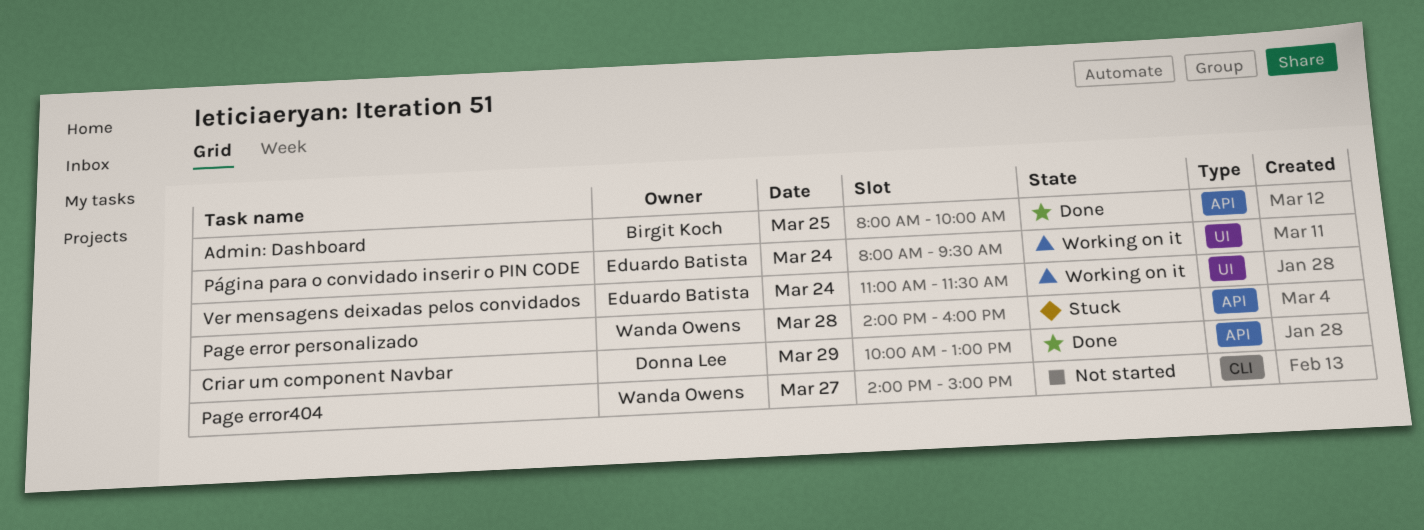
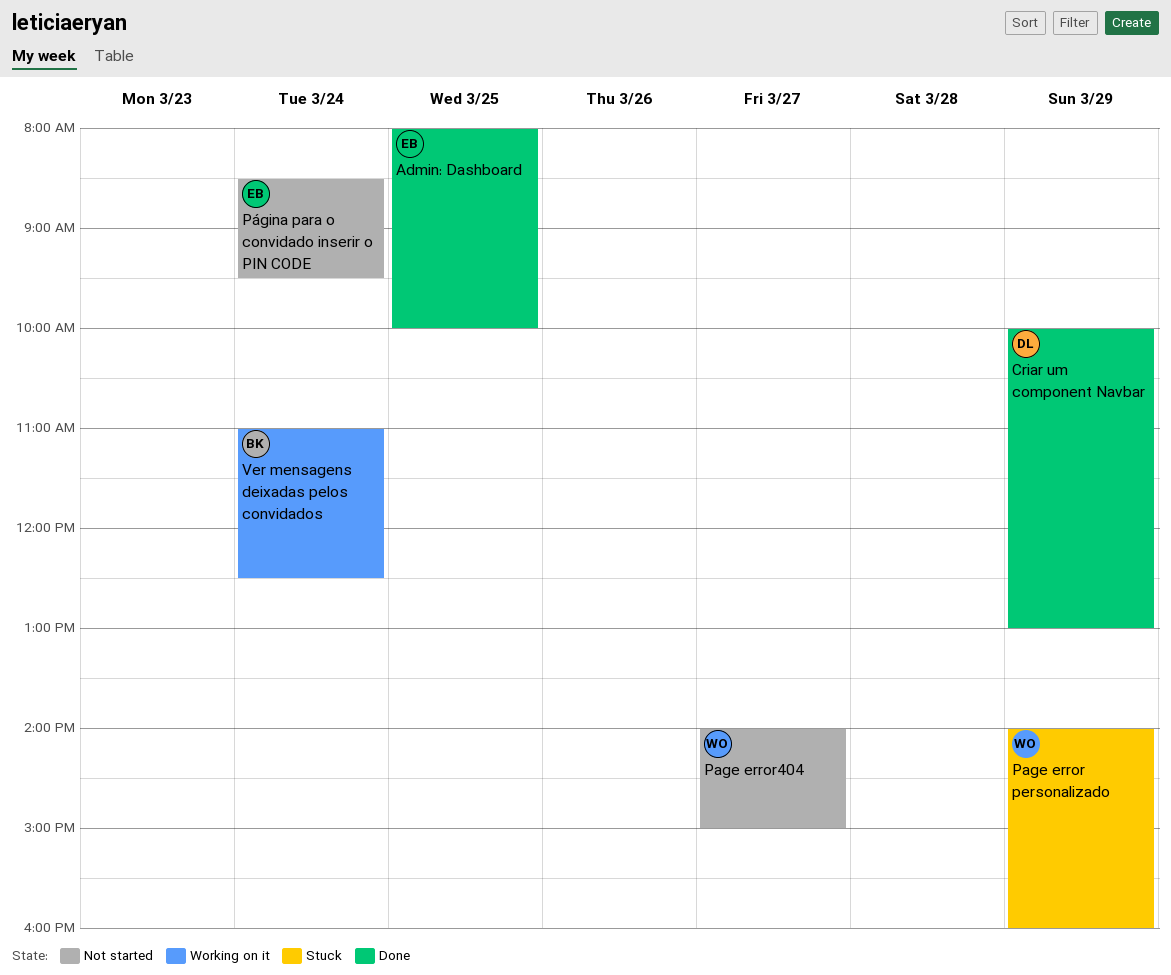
Admin: Dashboard, owner: Birgit Koch -> Eduardo Batista
Page error personalizado, day: Mar 28 -> Mar 29
Página para o convidado inserir o PIN CODE, status: Working on it -> Not started
Página para o convidado inserir o PIN CODE, begins: 08:00 -> 08:30
Ver mensagens deixadas pelos convidados, owner: Eduardo Batista -> Birgit Koch
Ver mensagens deixadas pelos convidados, ends: 11:30 -> 12:30

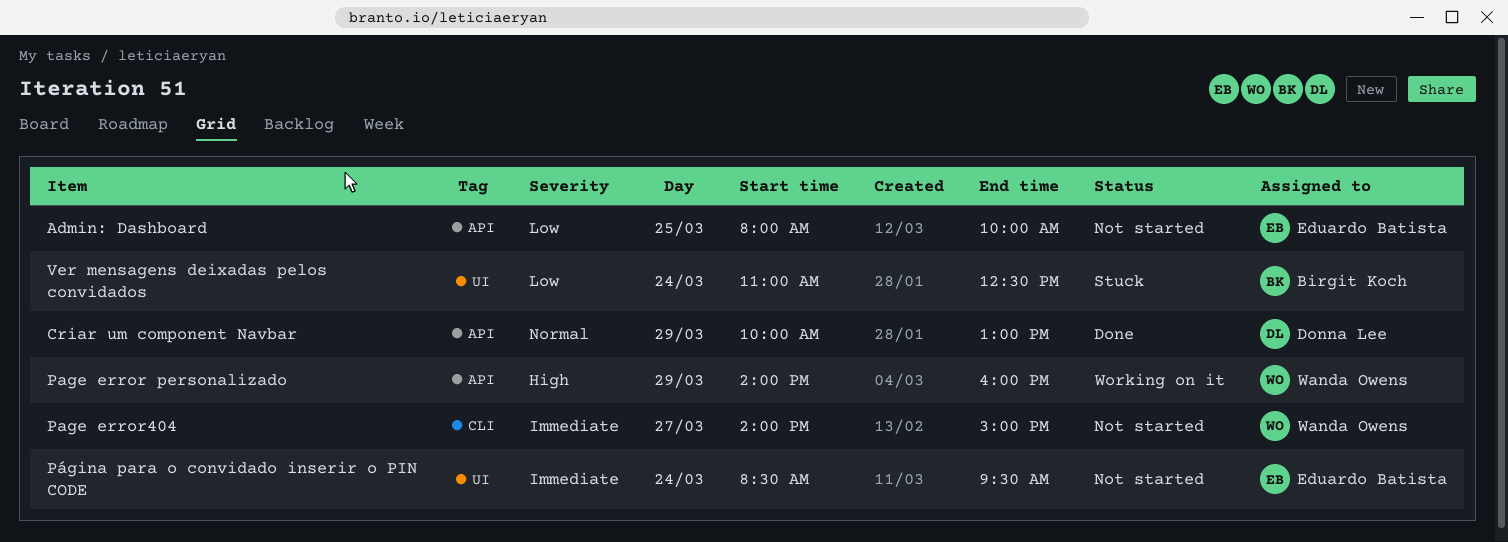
Admin: Dashboard, status: Done -> Not started
Page error personalizado, status: Stuck -> Working on it
Ver mensagens deixadas pelos convidados, status: Working on it -> Stuck

